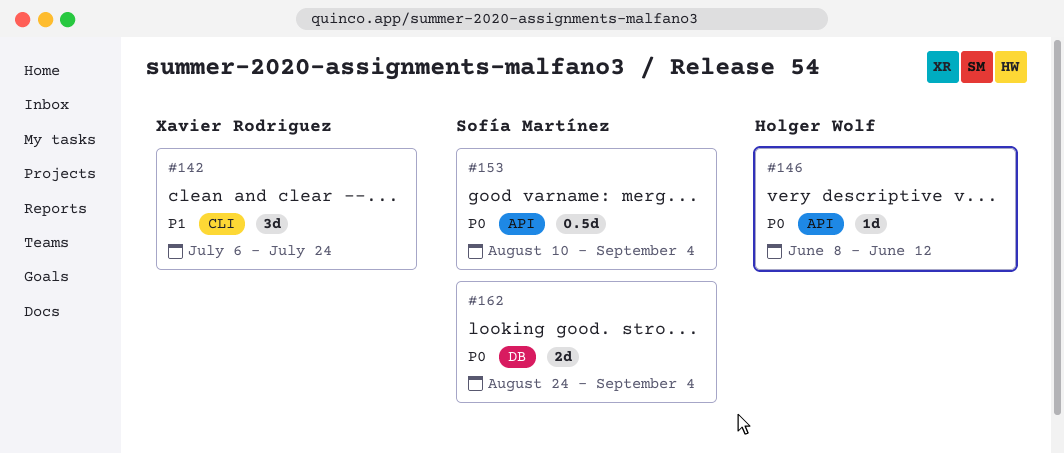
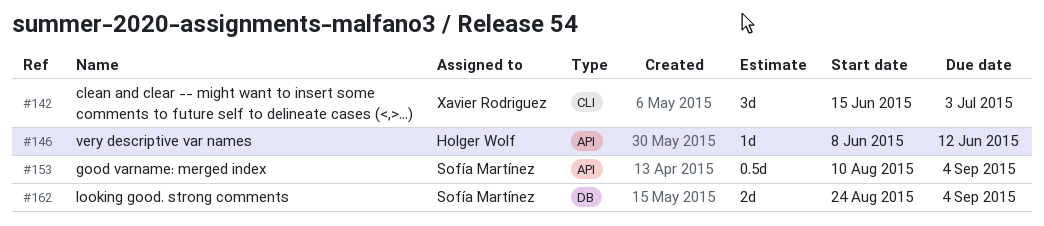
#142, start: Jul 6 -> Jun 15
#142, due: Jul 24 -> Jul 3

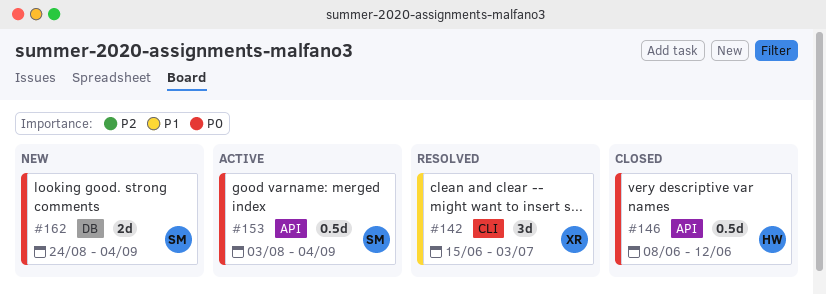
#146, estimate: 1d -> 0.5d
#153, start: Aug 10 -> Aug 3

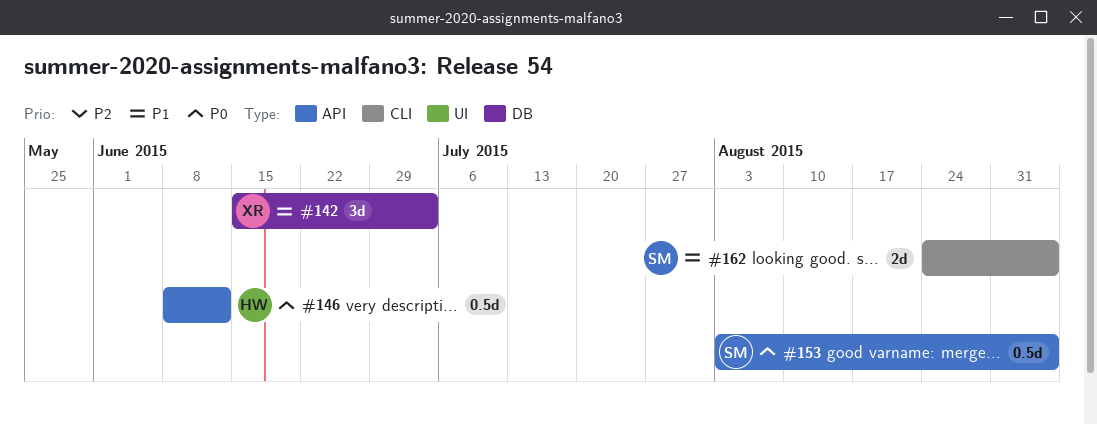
#142, label: CLI -> DB
#162, priority: P0 -> P1
#162, label: DB -> CLI

